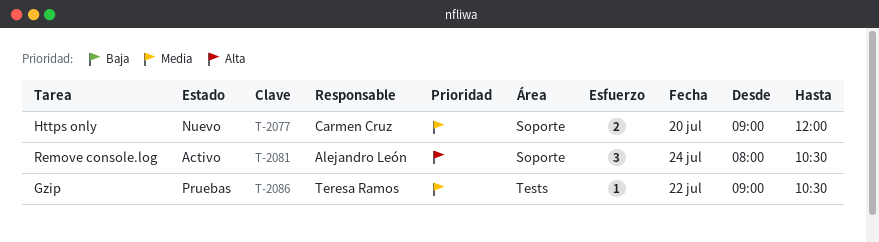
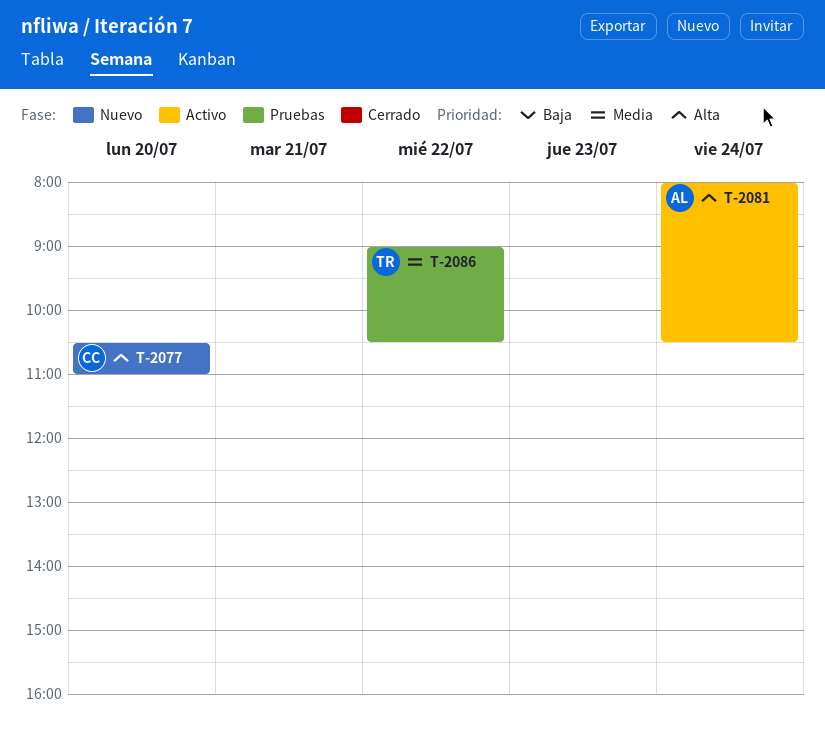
T-2077, priority: Media -> Alta
T-2077, begins: 09:00 -> 10:30
T-2077, ends: 12:00 -> 11:00

